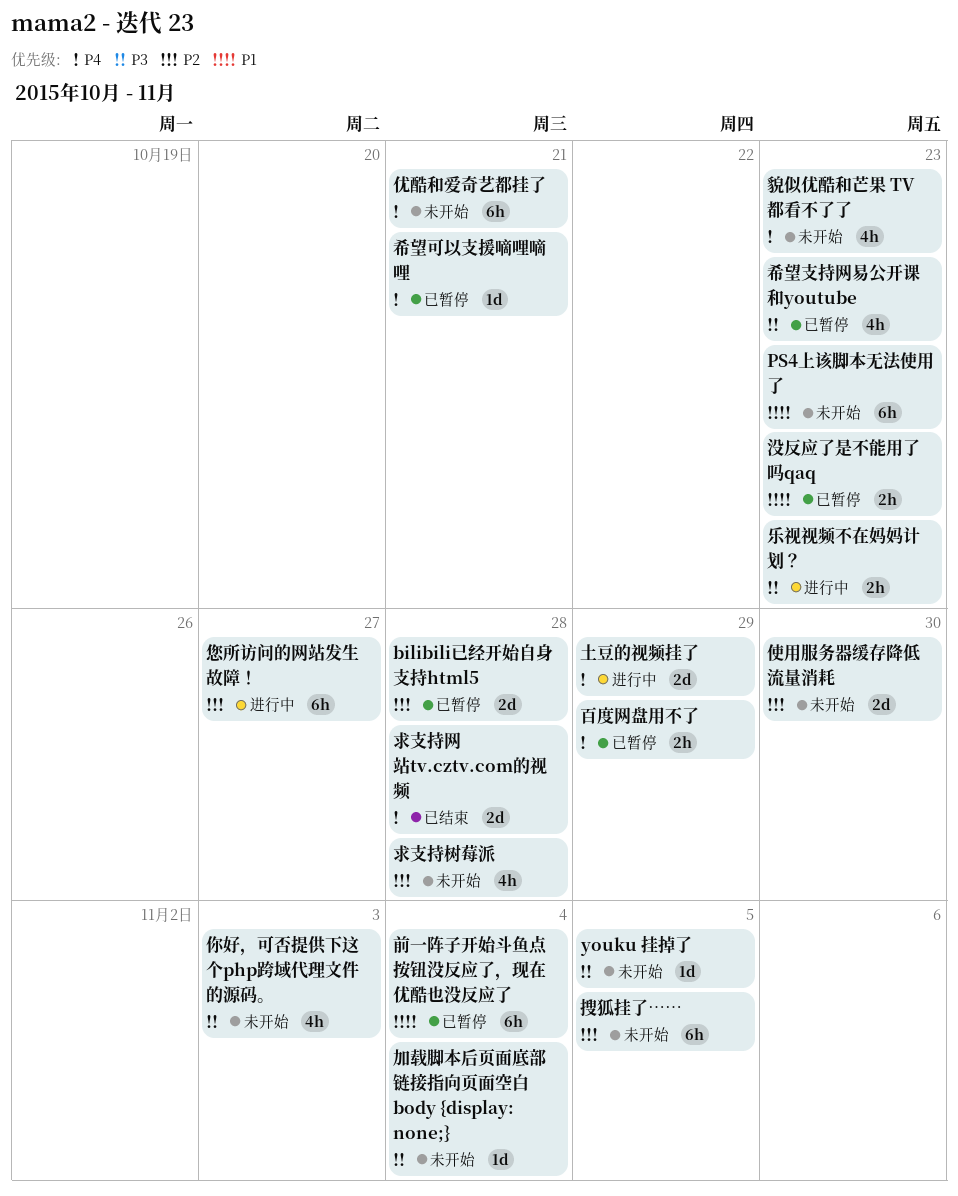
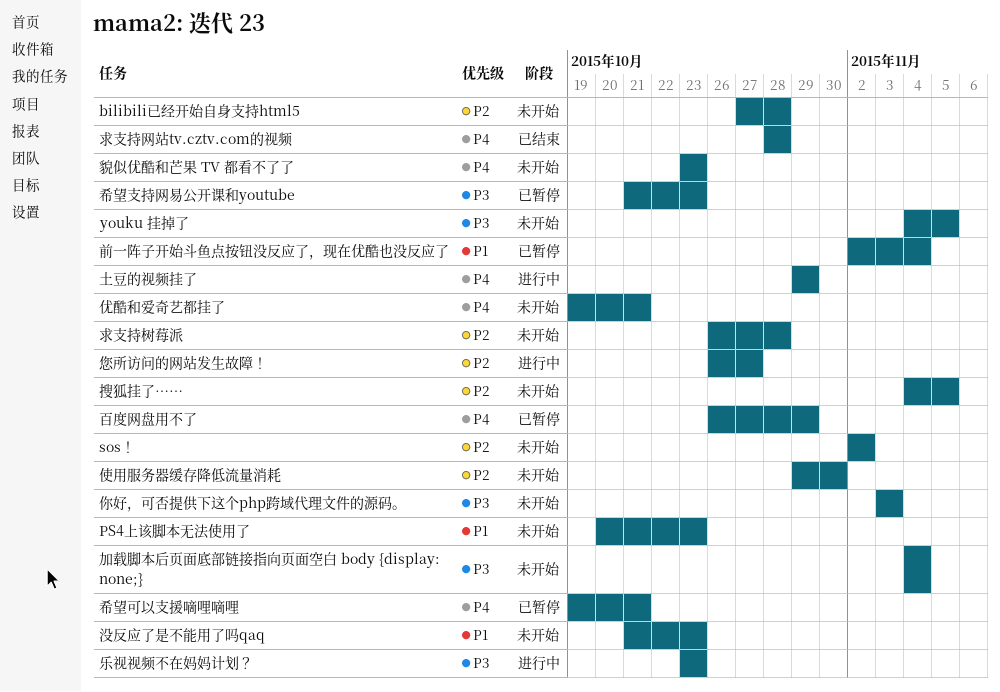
bilibili已经开始自身支持html5, status: 已暂停 -> 未开始
sos！: none -> present
没反应了是不能用了吗qaq, status: 已暂停 -> 未开始

